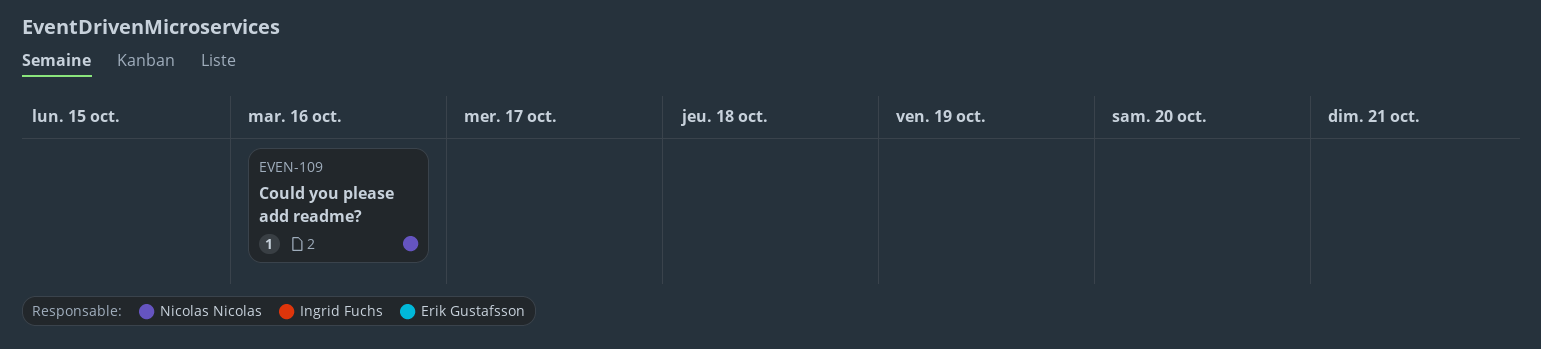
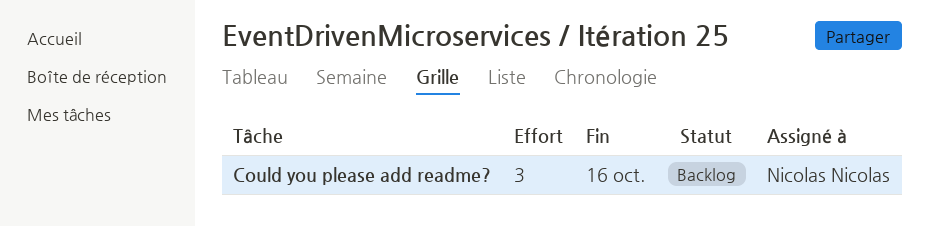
Could you please add readme?, estimate: 1 -> 3

